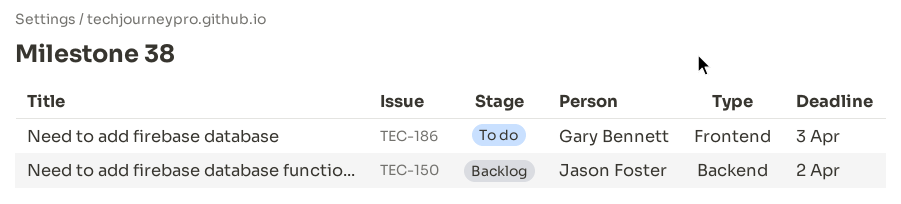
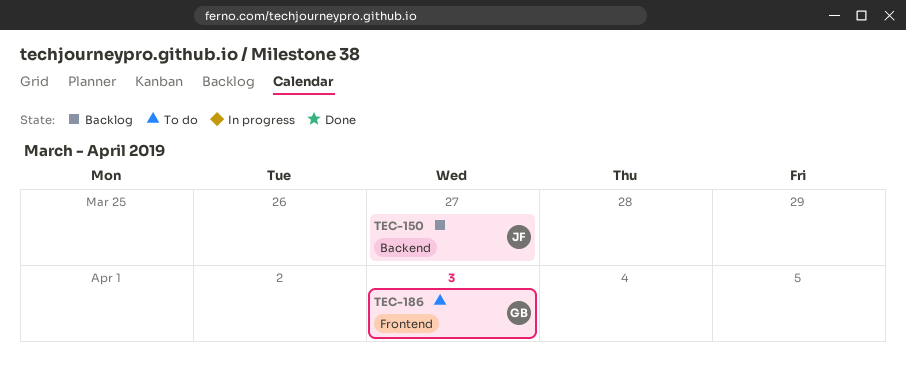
TEC-150, due: Apr 2 -> Mar 27

